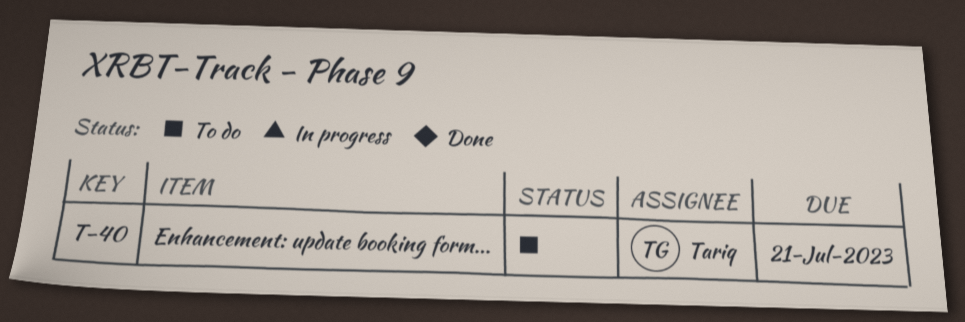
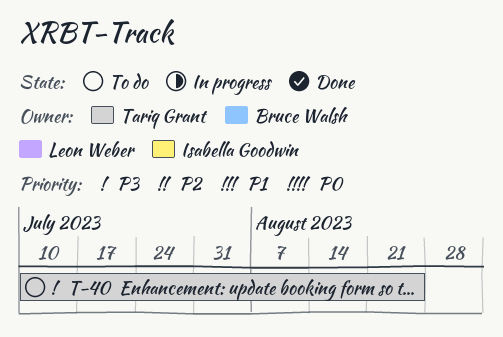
T-40, due: Jul 21 -> Aug 25

